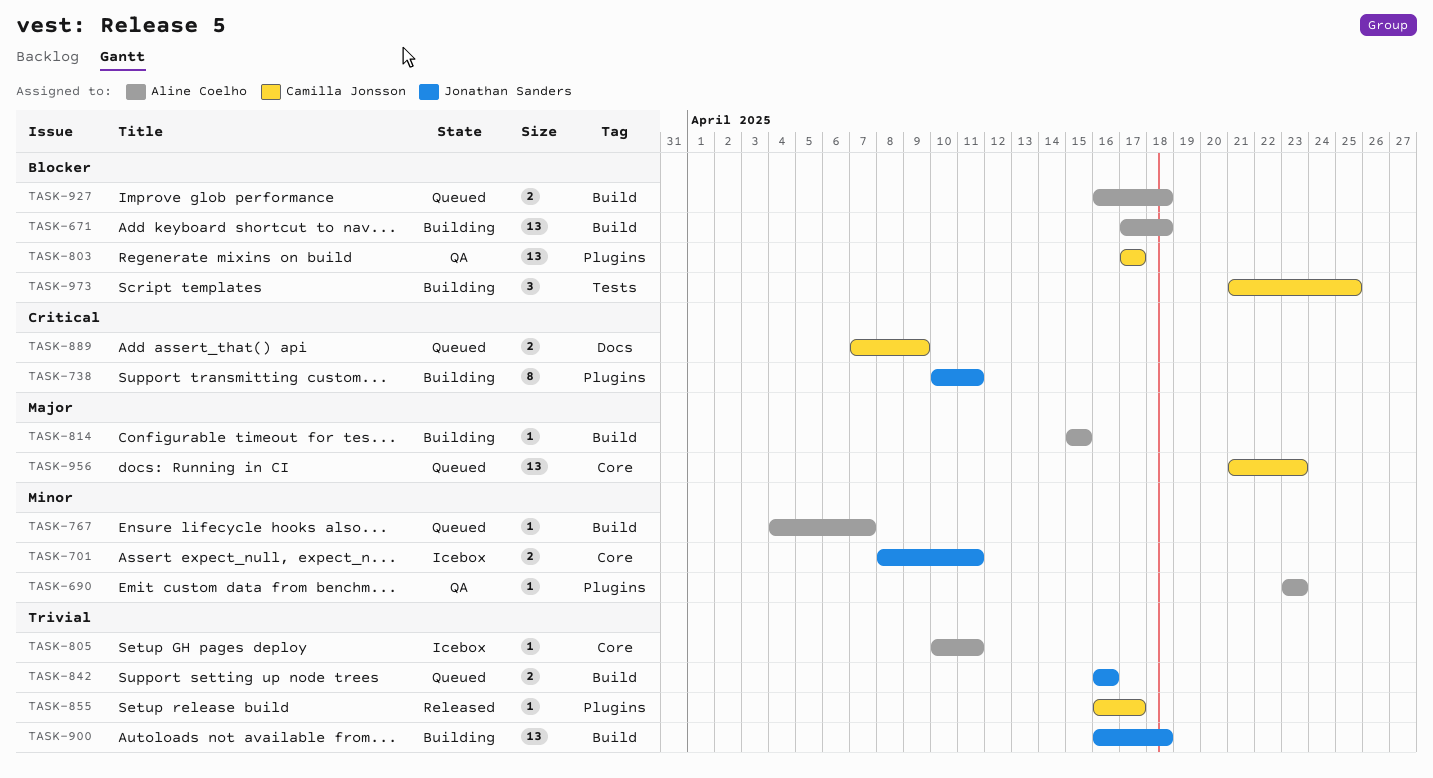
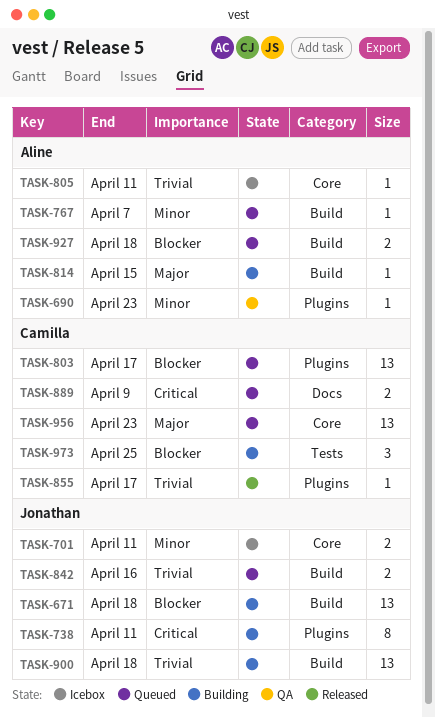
TASK-671, owner: Aline Coelho -> Jonathan Sanders
TASK-803, status: QA -> Queued

